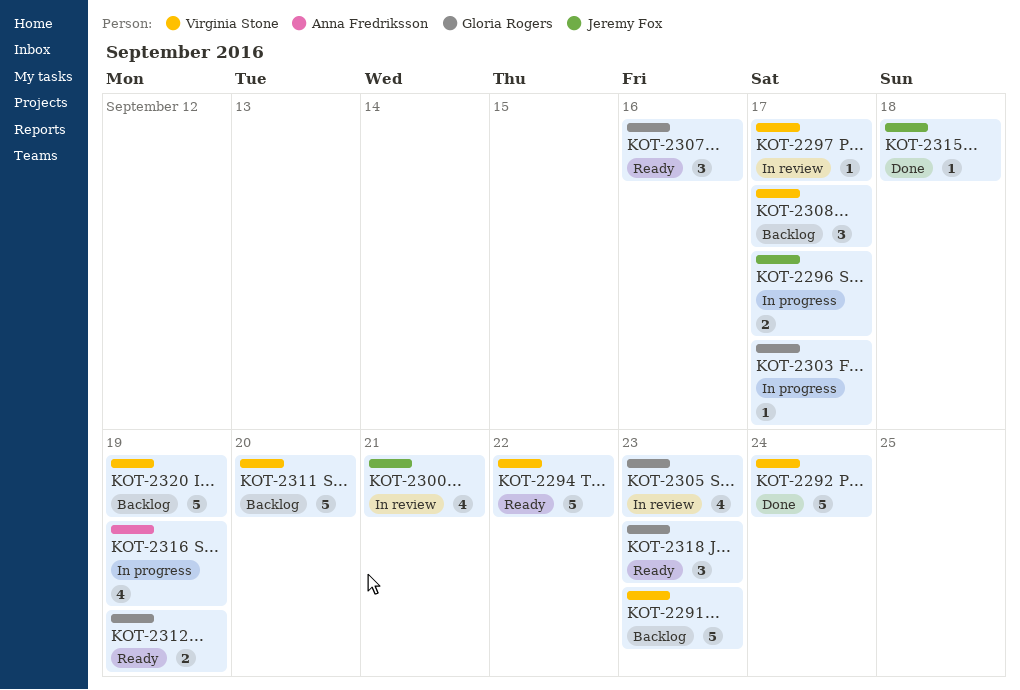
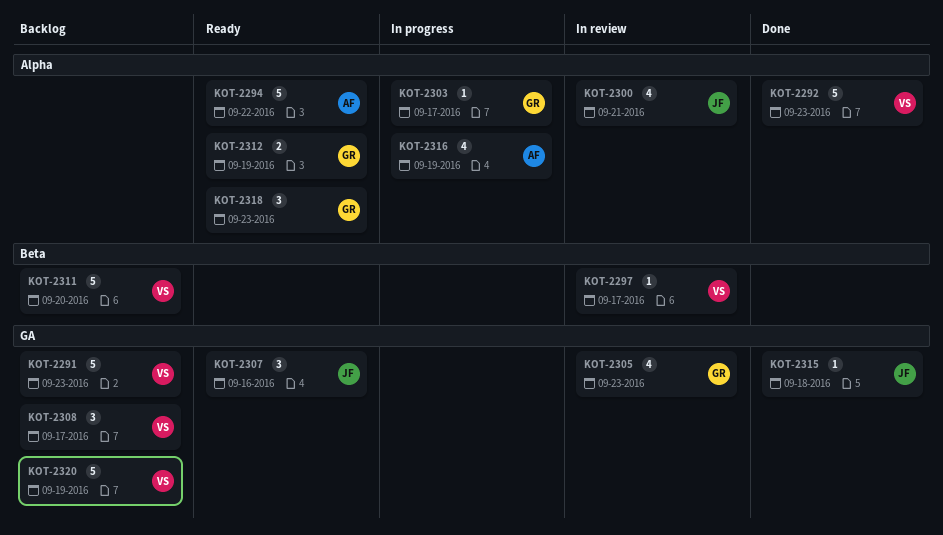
KOT-2292, due: Sep 24 -> Sep 23
KOT-2294, owner: Virginia Stone -> Anna Fredriksson
KOT-2296: present -> none
KOT-2307, owner: Gloria Rogers -> Jeremy Fox

